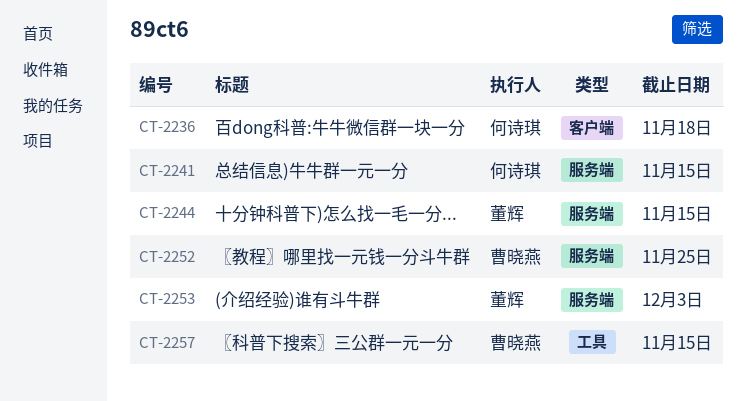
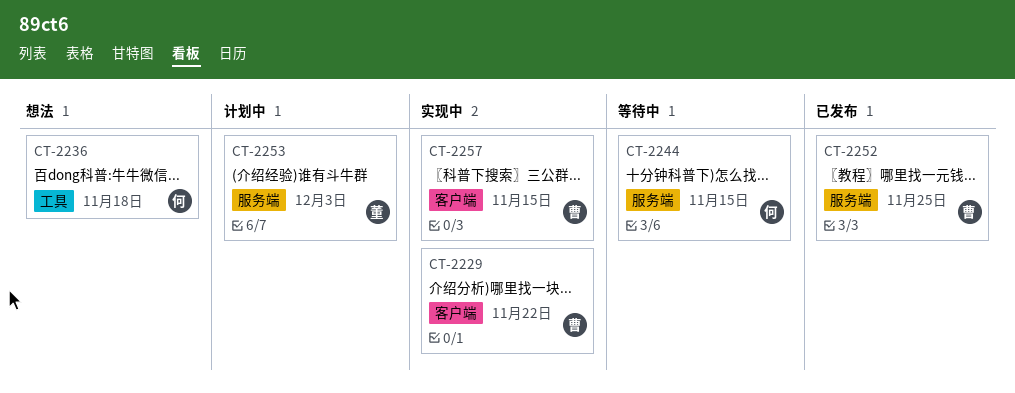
CT-2229: none -> present
CT-2236, label: 客户端 -> 工具
CT-2241: present -> none
CT-2244, owner: 董辉 -> 何诗琪
CT-2257, label: 工具 -> 客户端

